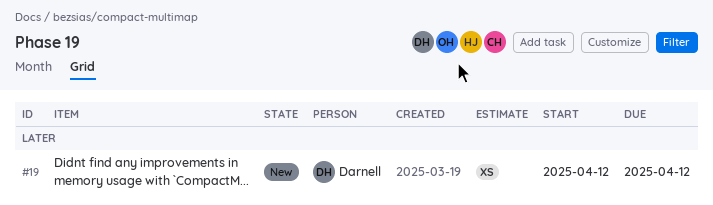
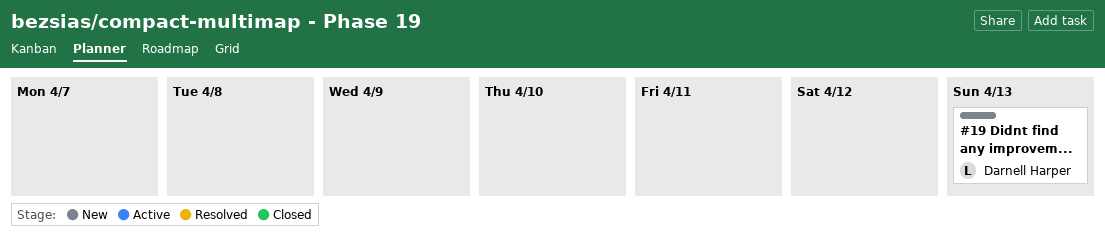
#19, estimate: XS -> L
#19, due: Apr 12 -> Apr 13

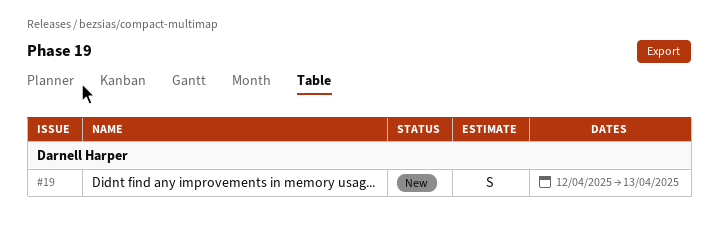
#19, estimate: L -> S

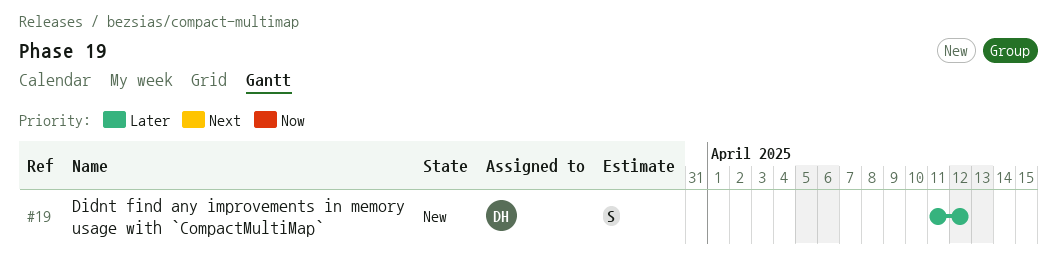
#19, start: Apr 12 -> Apr 11
#19, due: Apr 13 -> Apr 12

